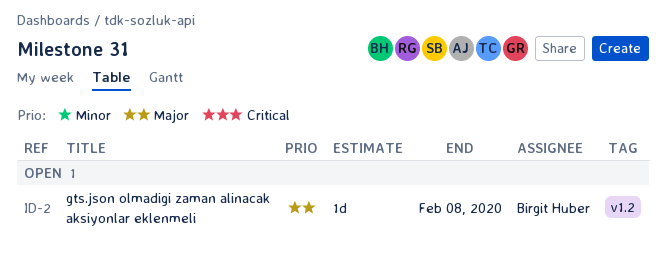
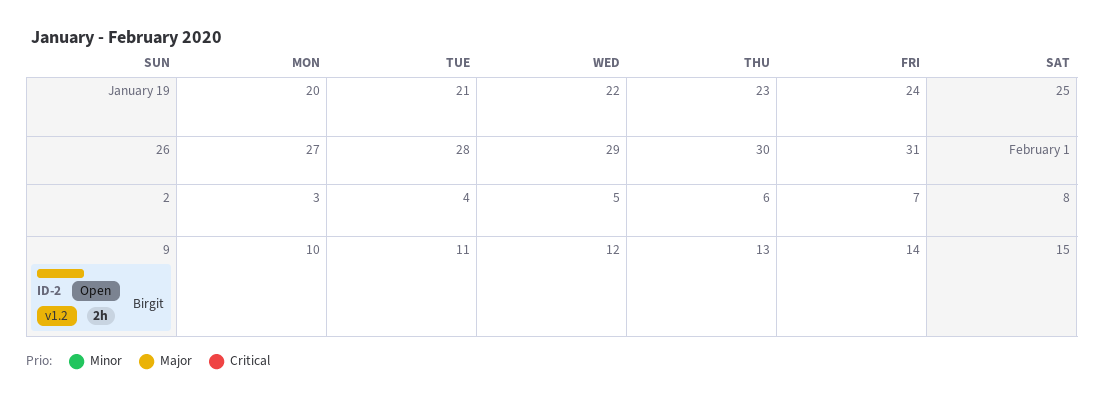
ID-2, estimate: 1d -> 2h
ID-2, due: Feb 8 -> Feb 9

